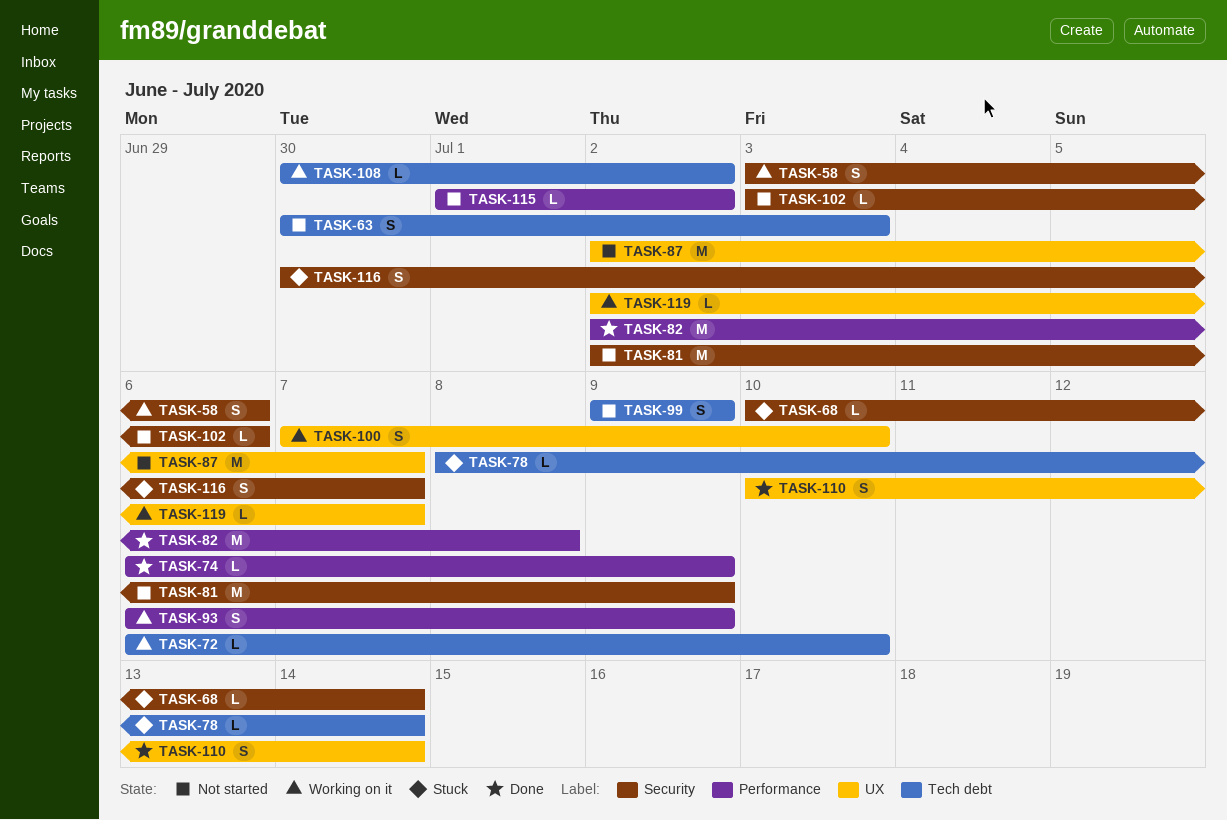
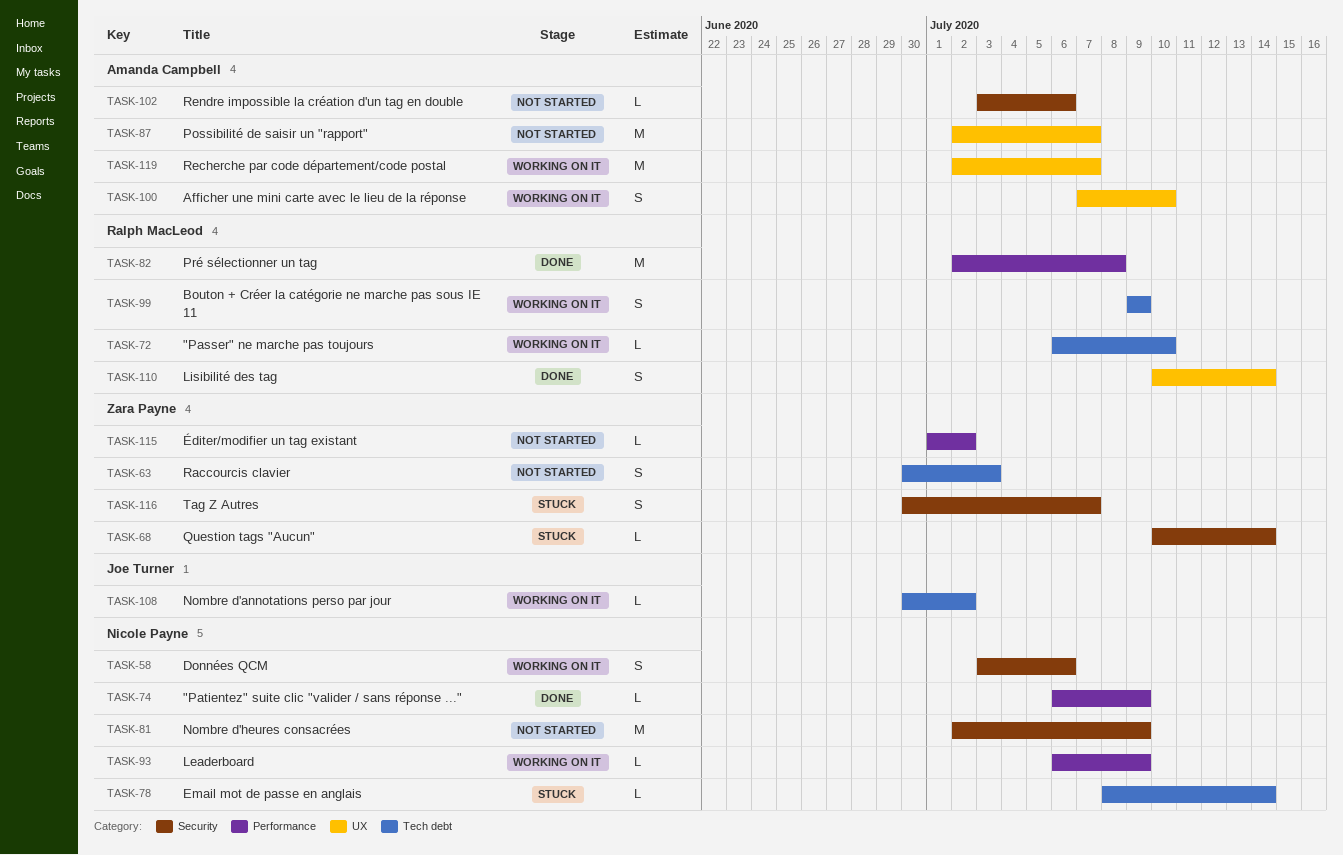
TASK-93, estimate: S -> L
TASK-99, status: Not started -> Working on it
TASK-119, estimate: L -> M

